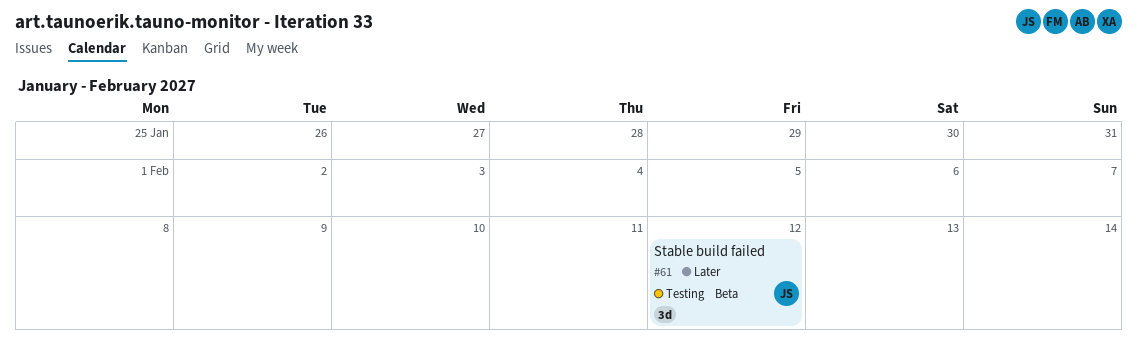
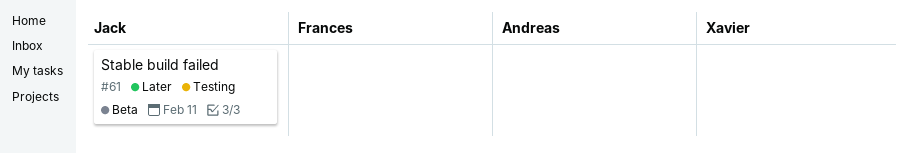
#61, due: Feb 12 -> Feb 11

